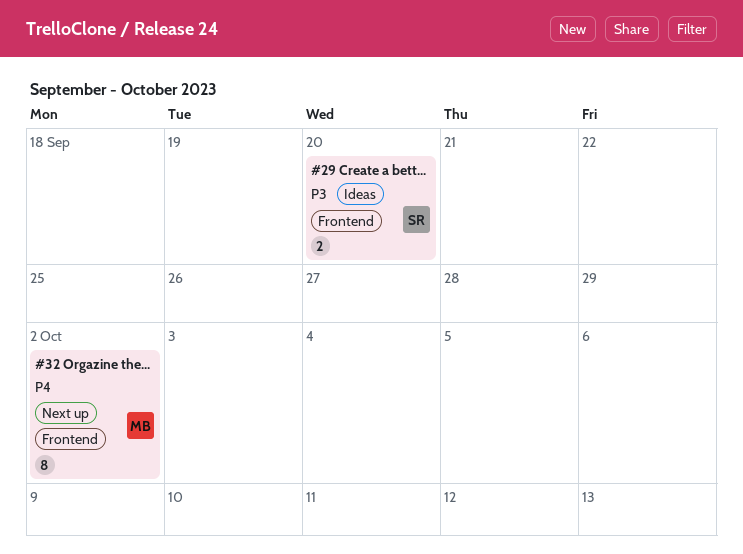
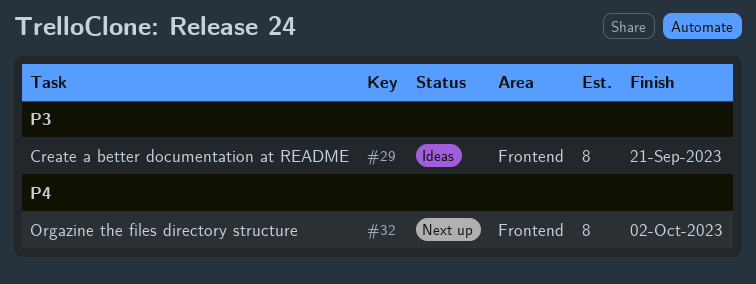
#29, estimate: 2 -> 8
#29, due: Sep 20 -> Sep 21

